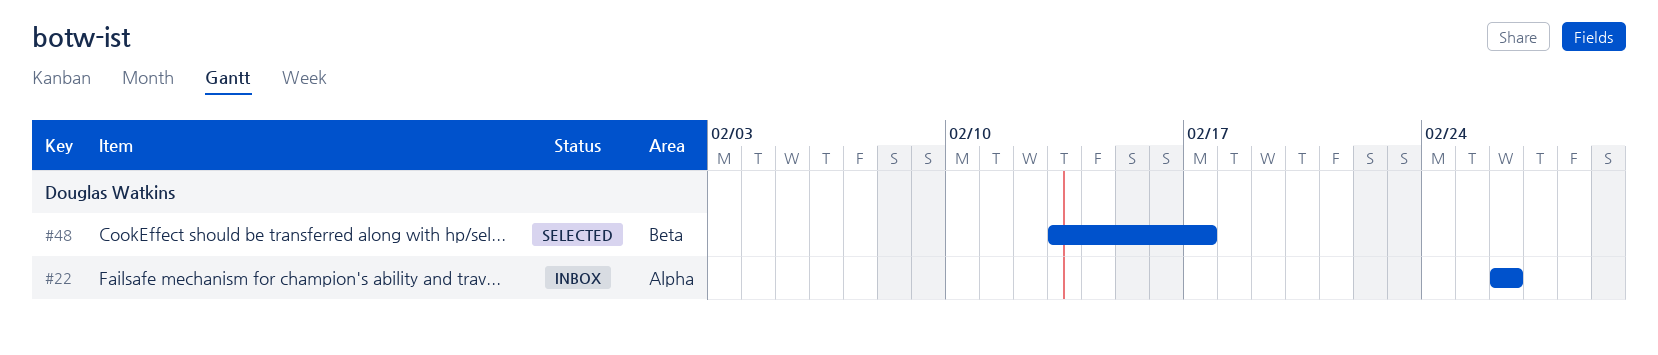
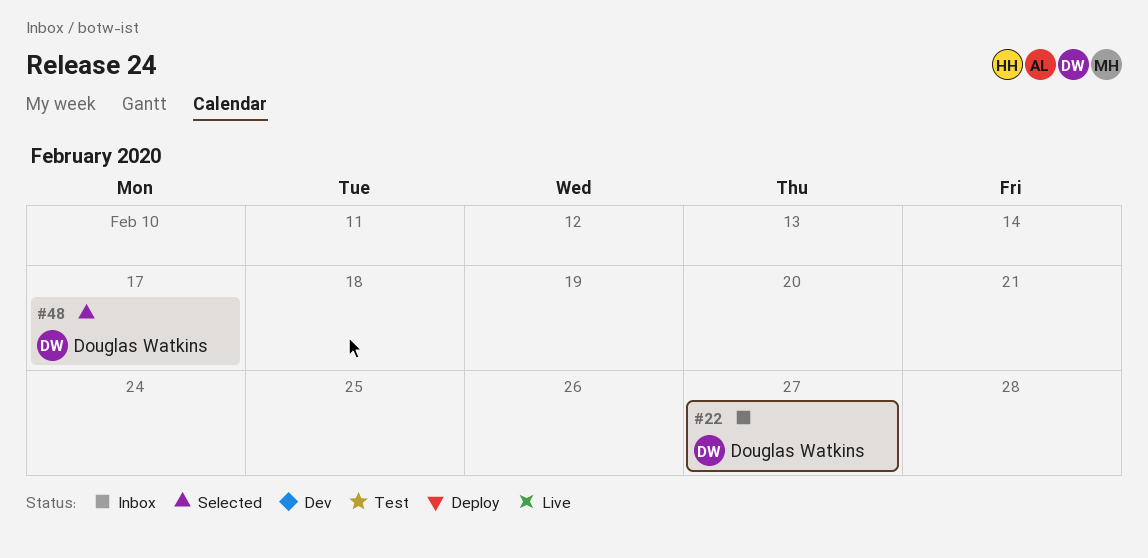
#22, due: Feb 26 -> Feb 27

